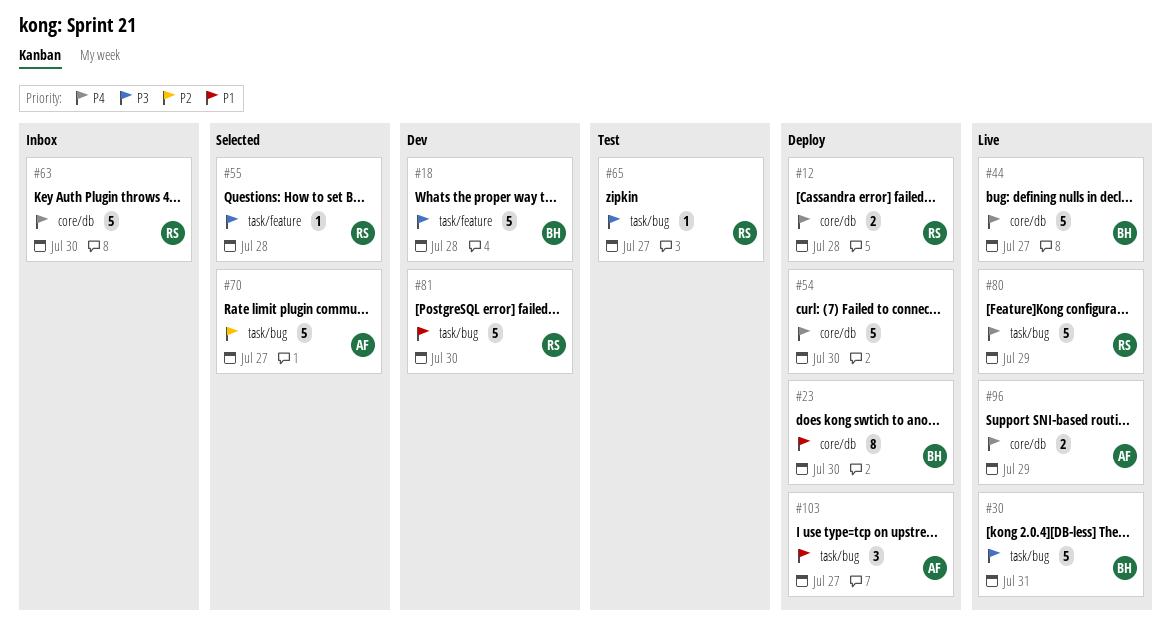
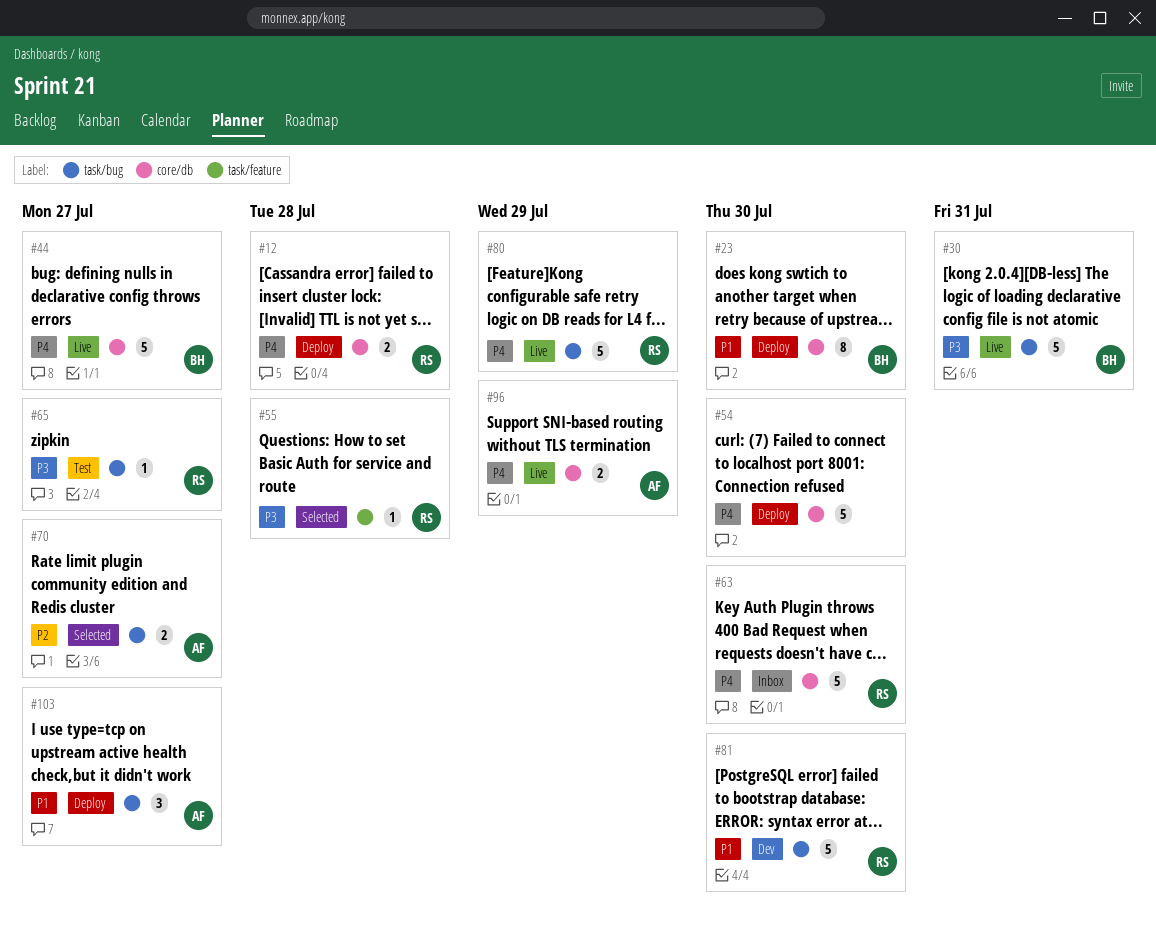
#18: present -> none
#70, estimate: 5 -> 2

